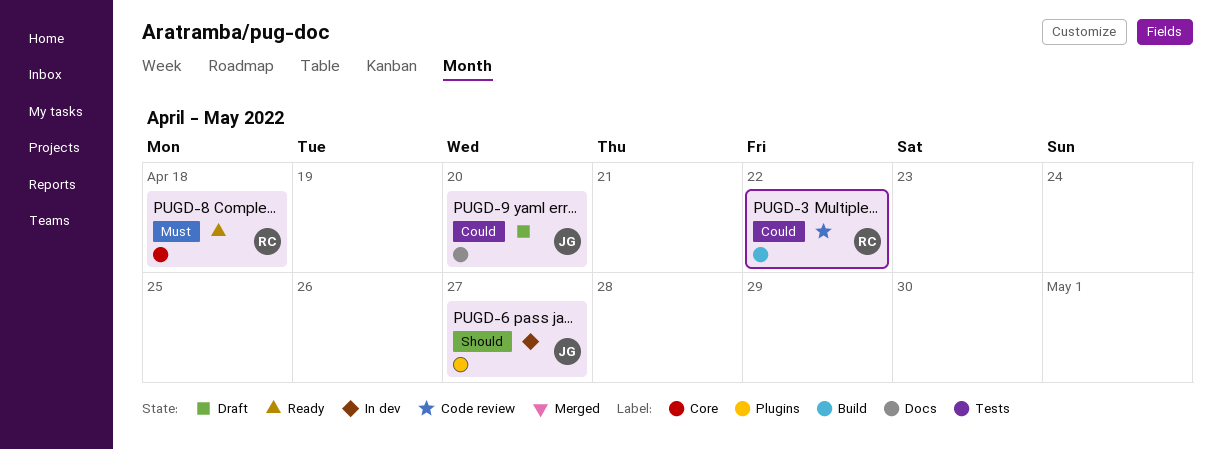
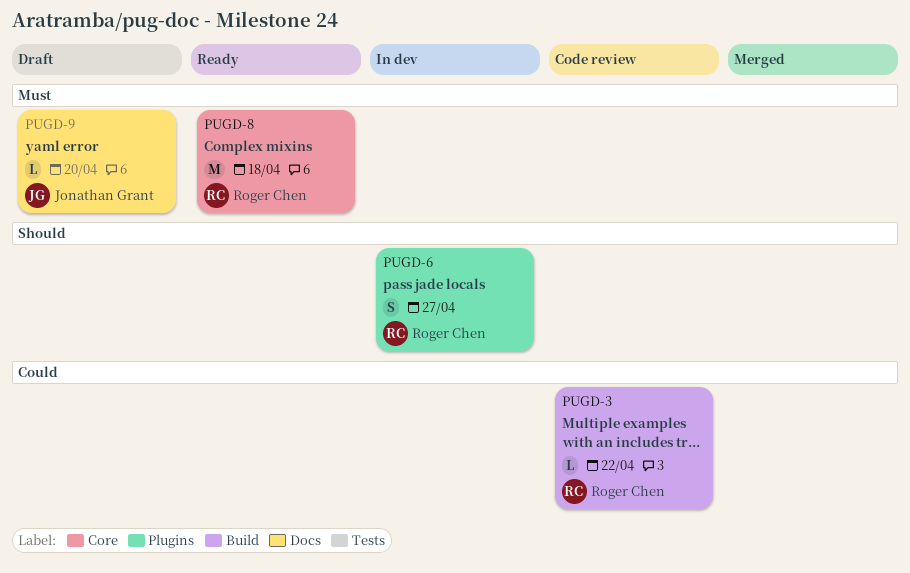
PUGD-6, owner: Jonathan Grant -> Roger Chen
PUGD-9, priority: Could -> Must

